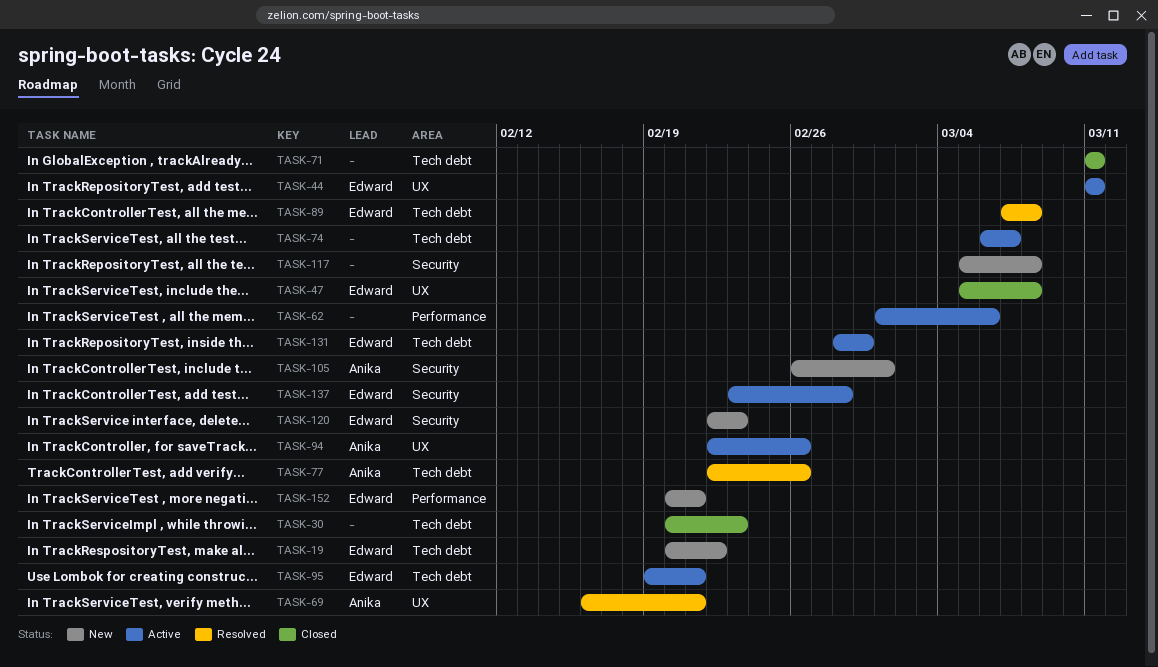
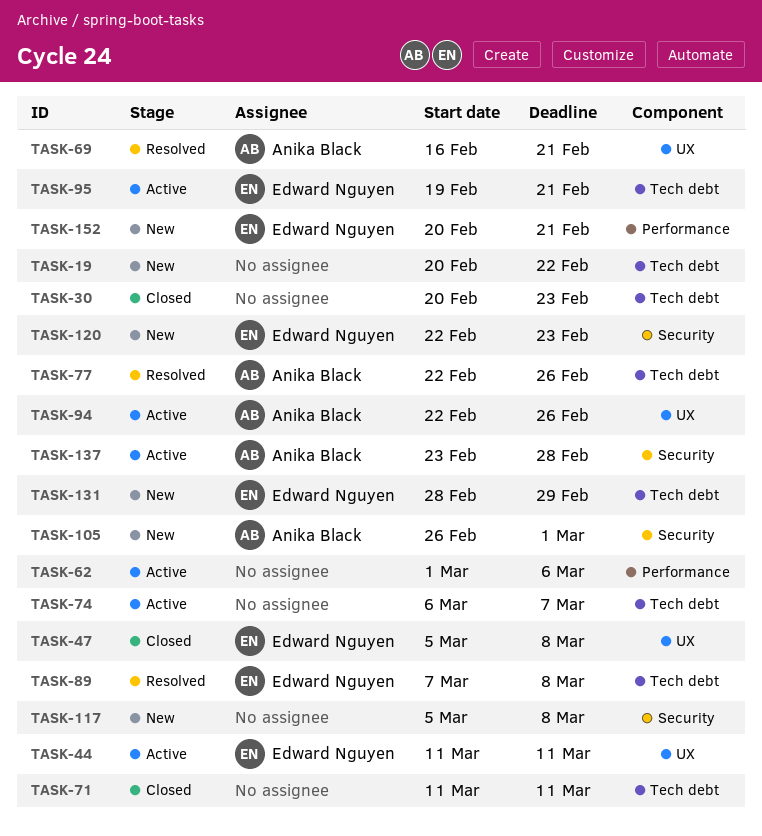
TASK-19, owner: Edward Nguyen -> none
TASK-131, status: Active -> New
TASK-137, owner: Edward Nguyen -> Anika Black

